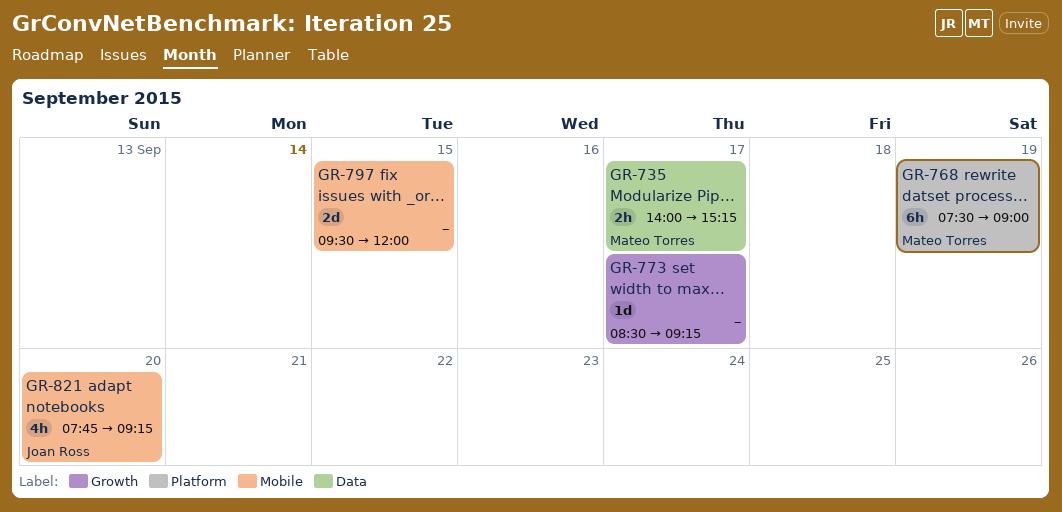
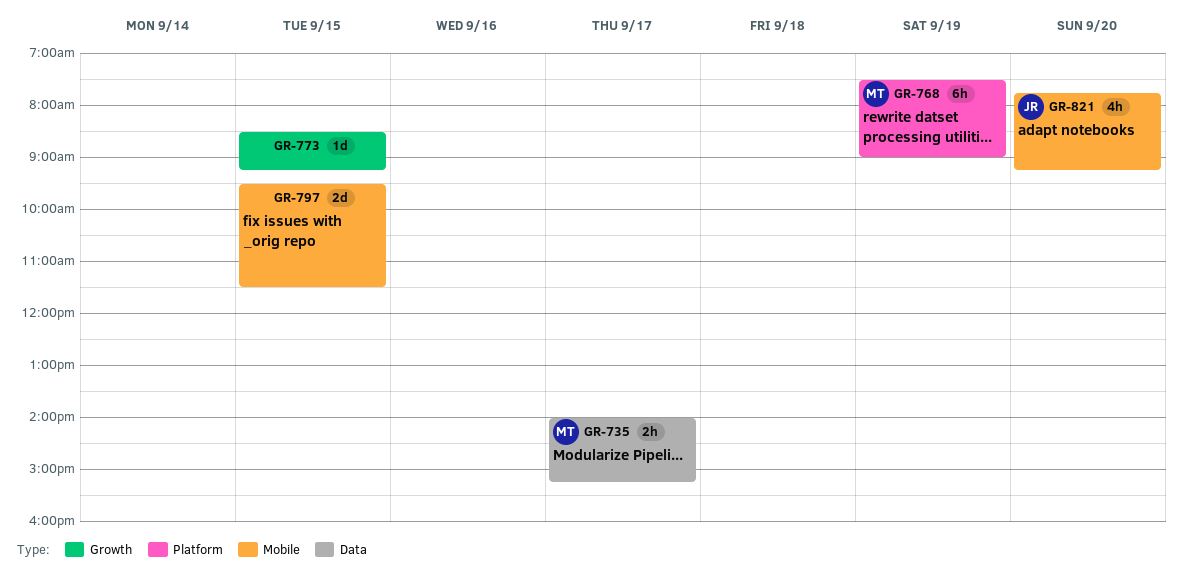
GR-773, day: Sep 17 -> Sep 15
GR-797, ends: 12:00 -> 11:30

